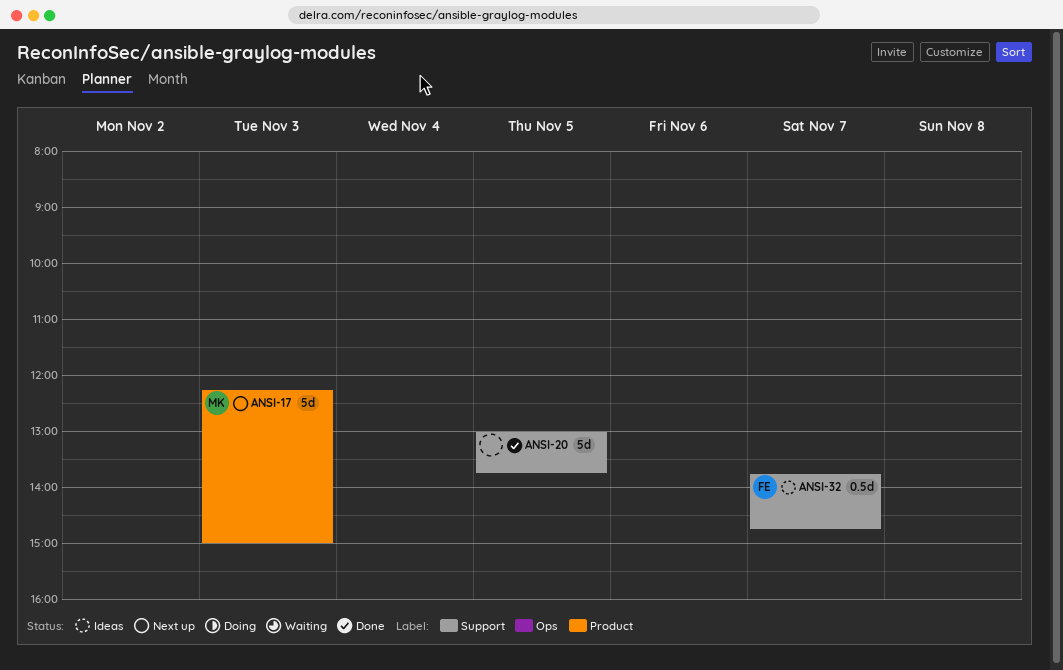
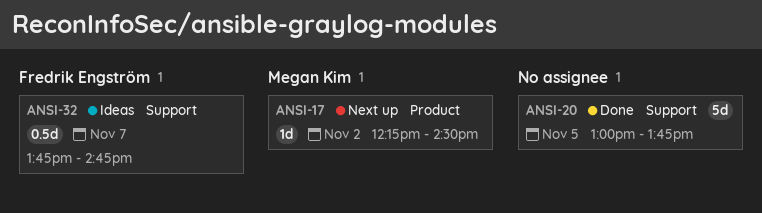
ANSI-17, estimate: 5d -> 1d
ANSI-17, day: Nov 3 -> Nov 2
ANSI-17, ends: 15:00 -> 14:30

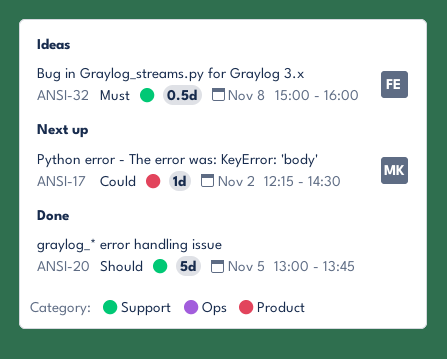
ANSI-32, day: Nov 7 -> Nov 8
ANSI-32, begins: 13:45 -> 15:00
ANSI-32, ends: 14:45 -> 16:00

